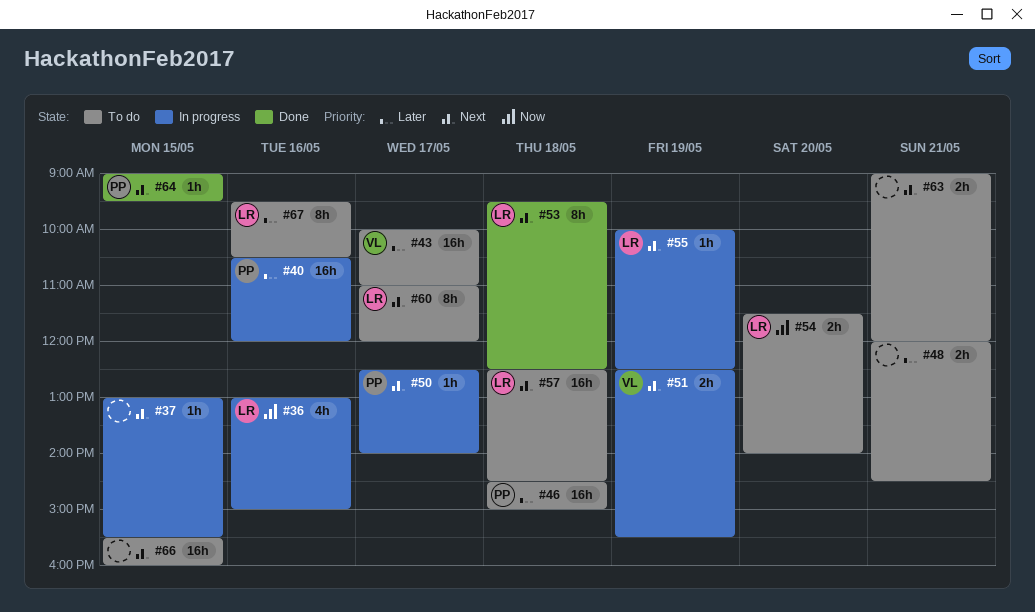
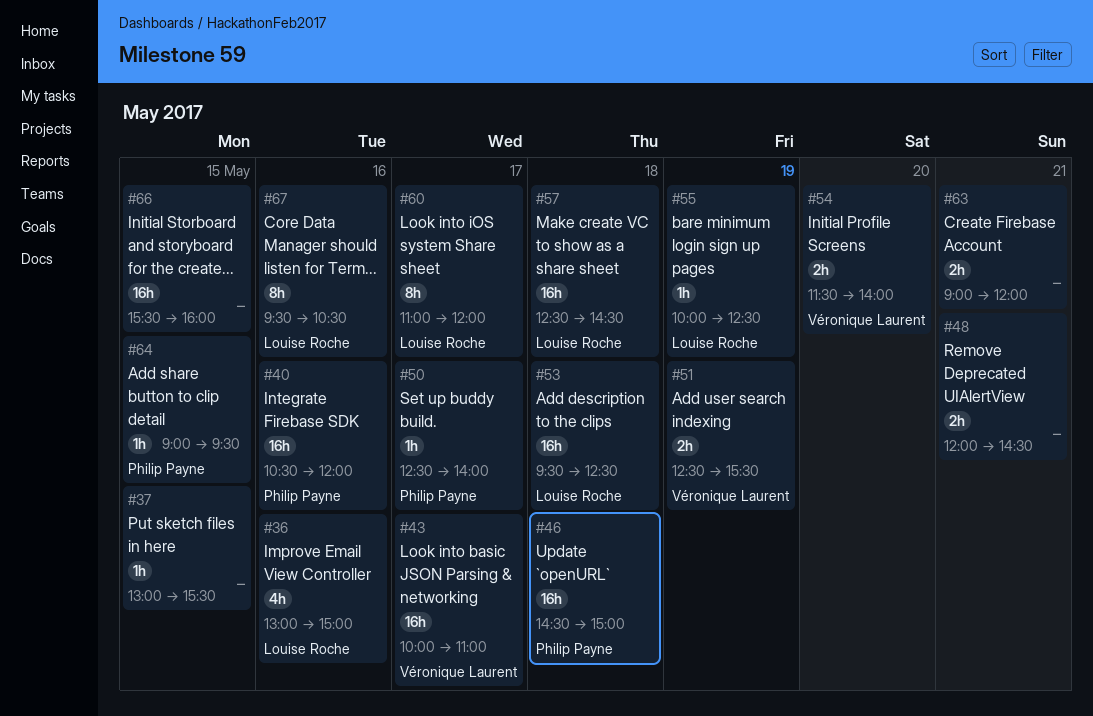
#53, estimate: 8h -> 16h
#54, owner: Louise Roche -> Véronique Laurent

